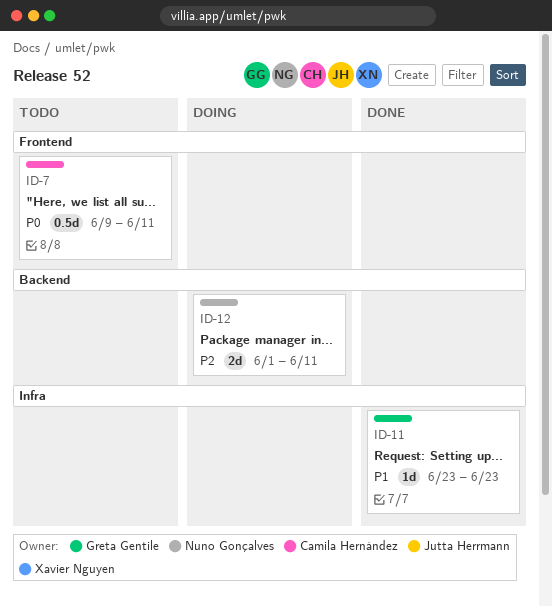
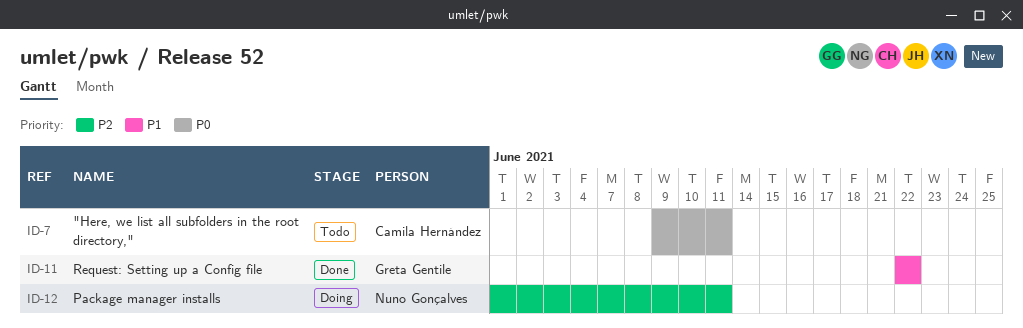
ID-11, start: Jun 23 -> Jun 22
ID-11, due: Jun 23 -> Jun 22

